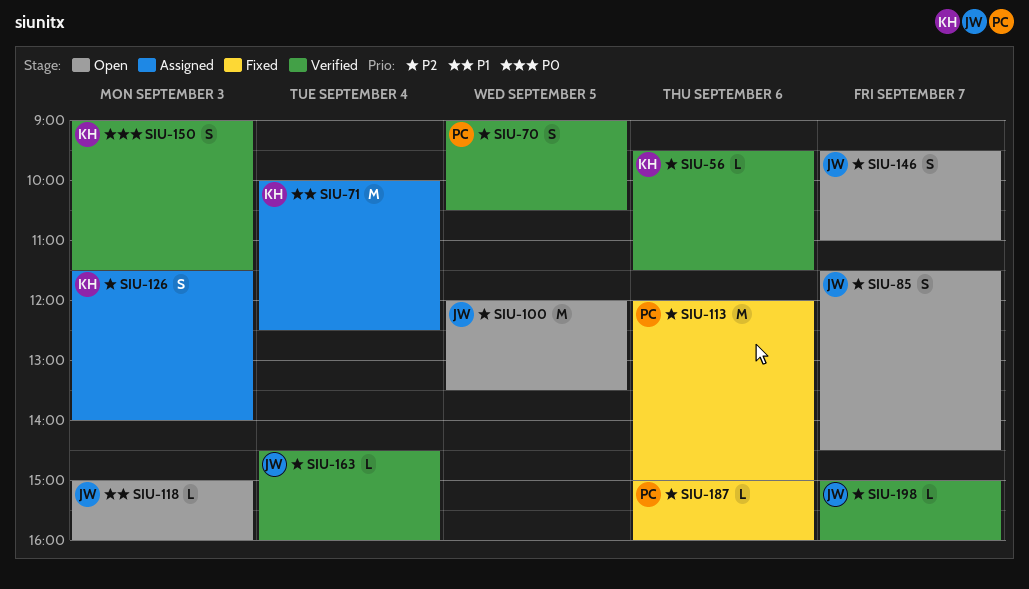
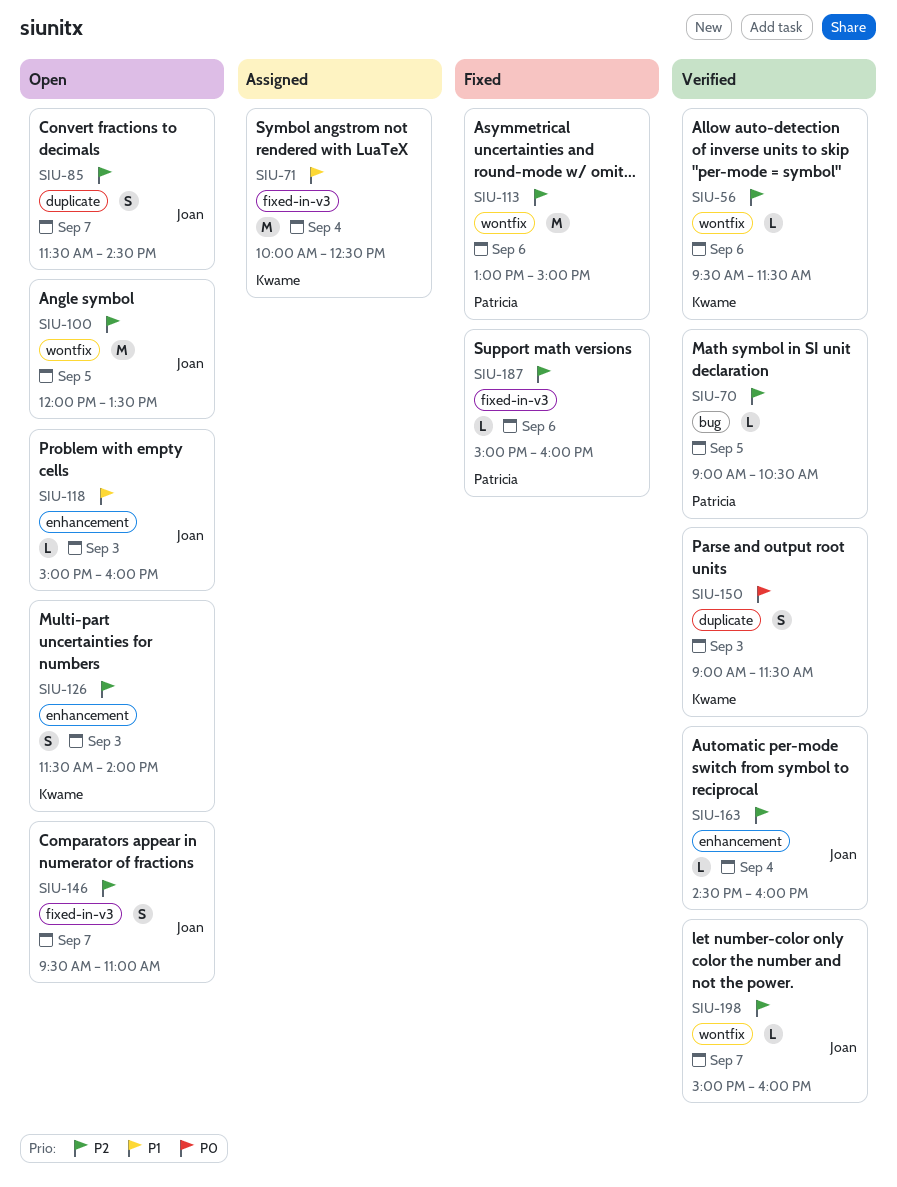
SIU-70, estimate: S -> L
SIU-113, begins: 12:00 -> 13:00
SIU-126, status: Assigned -> Open

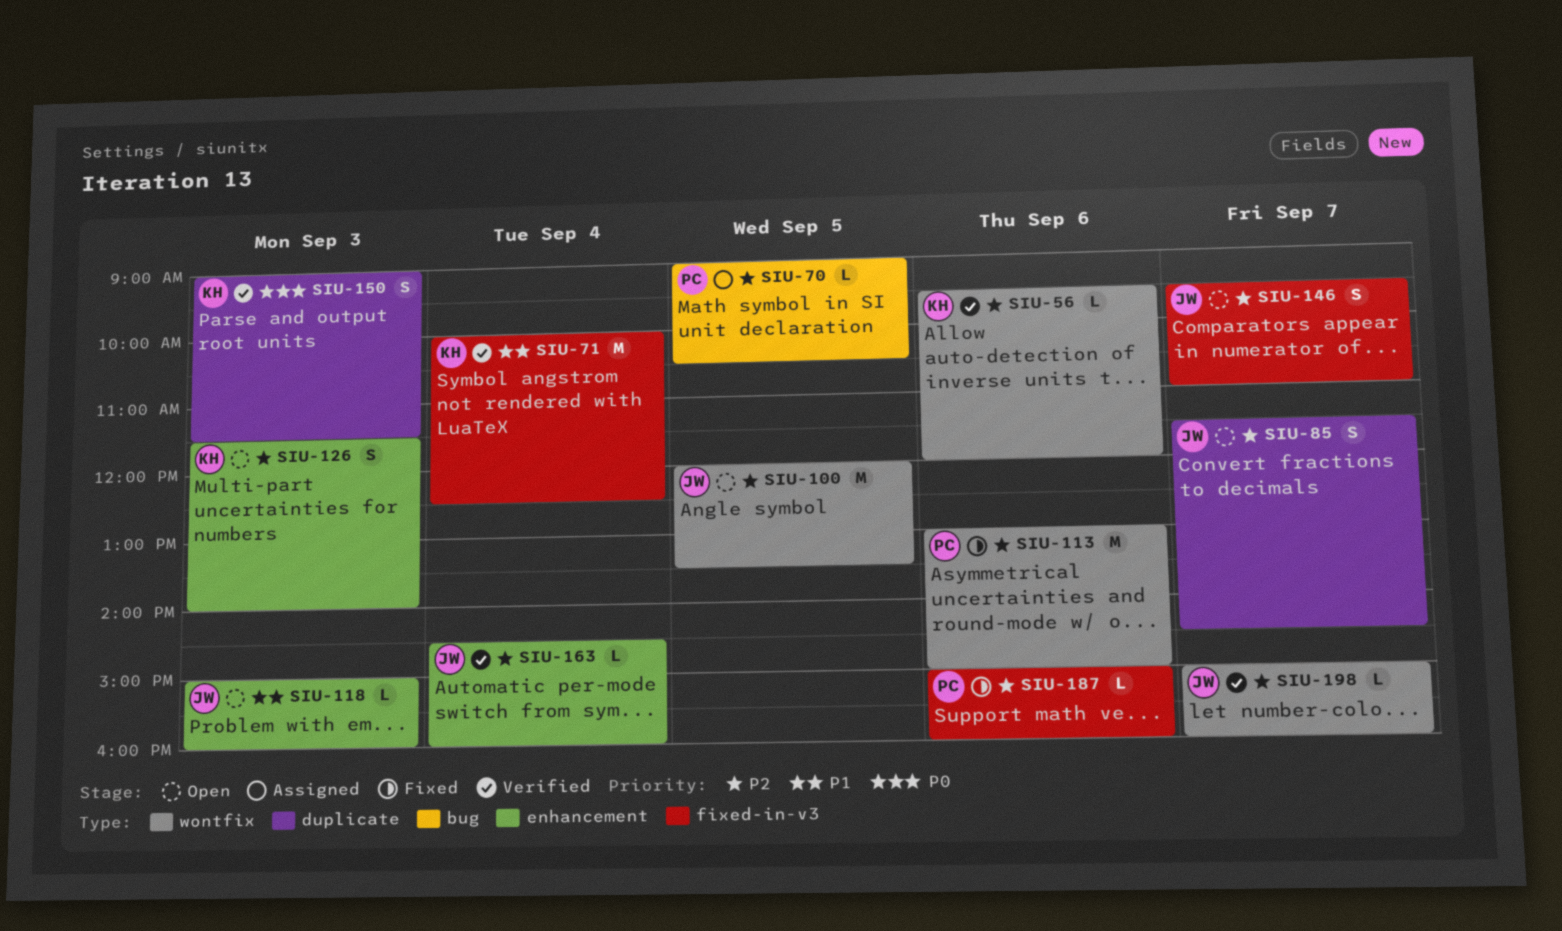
SIU-56, ends: 11:30 -> 12:00
SIU-70, status: Verified -> Assigned
SIU-71, status: Assigned -> Verified

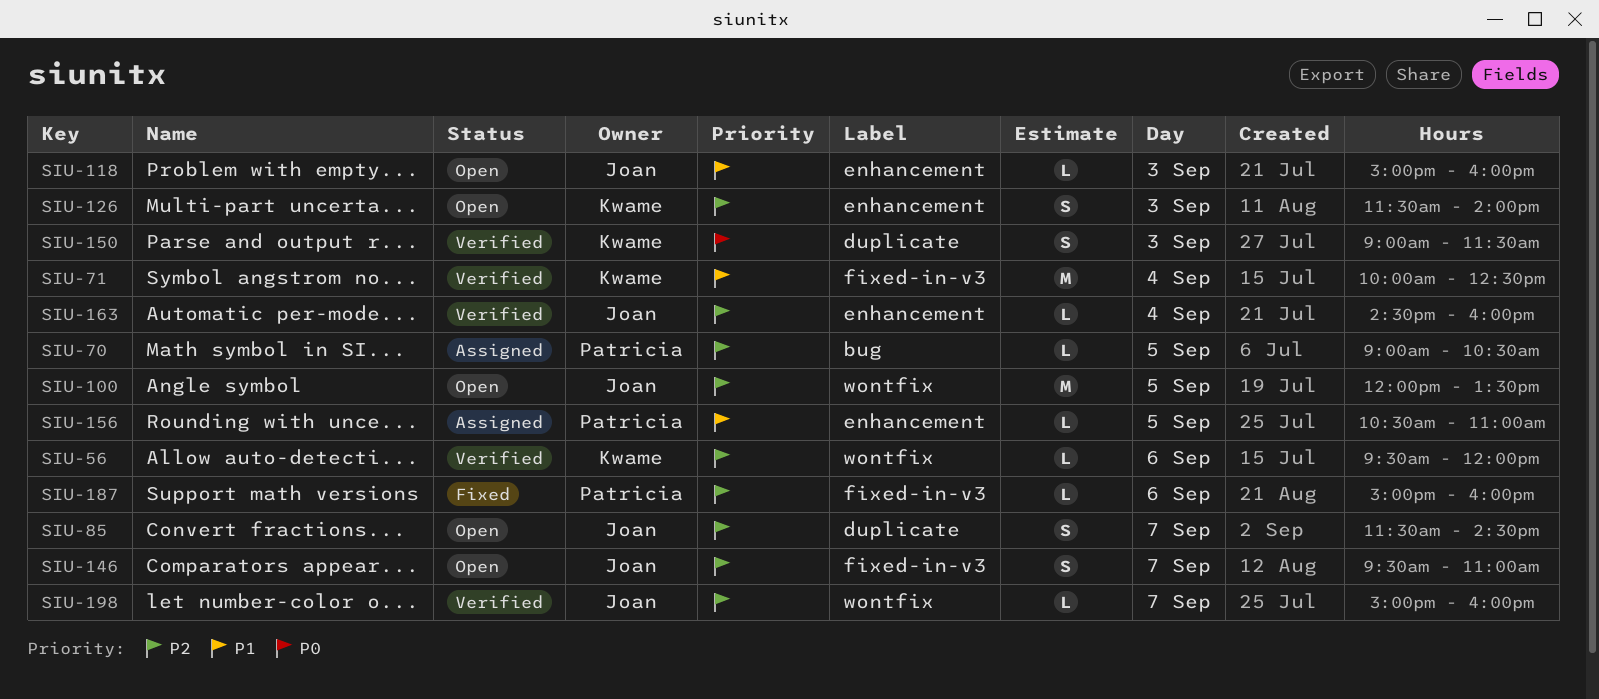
SIU-113: present -> none
SIU-156: none -> present

